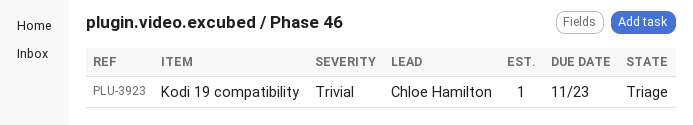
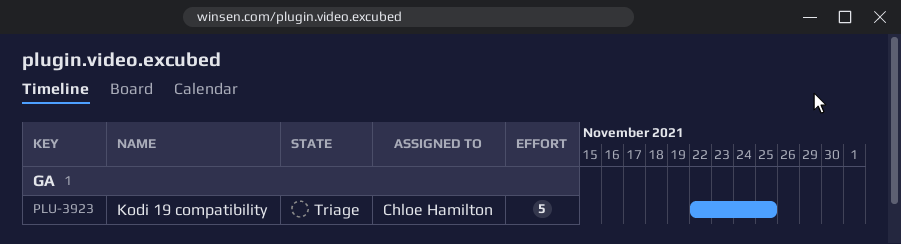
PLU-3923, estimate: 1 -> 5
PLU-3923, due: Nov 23 -> Nov 25

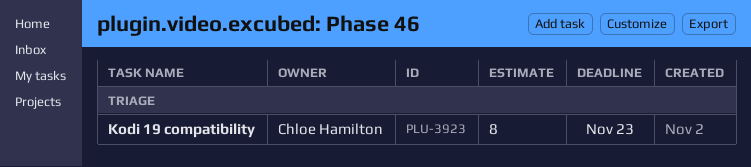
PLU-3923, estimate: 5 -> 8
PLU-3923, due: Nov 25 -> Nov 23

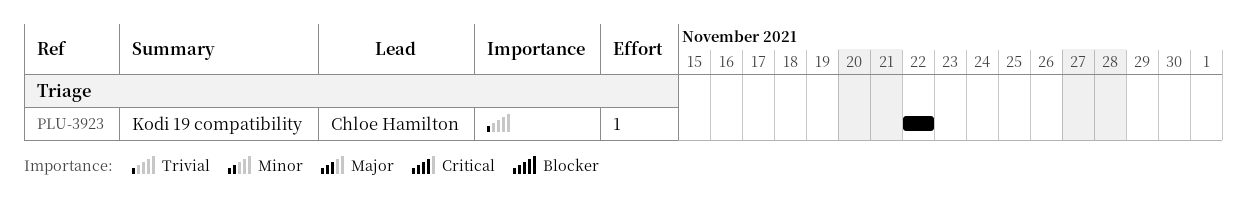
PLU-3923, estimate: 8 -> 1
PLU-3923, due: Nov 23 -> Nov 22

